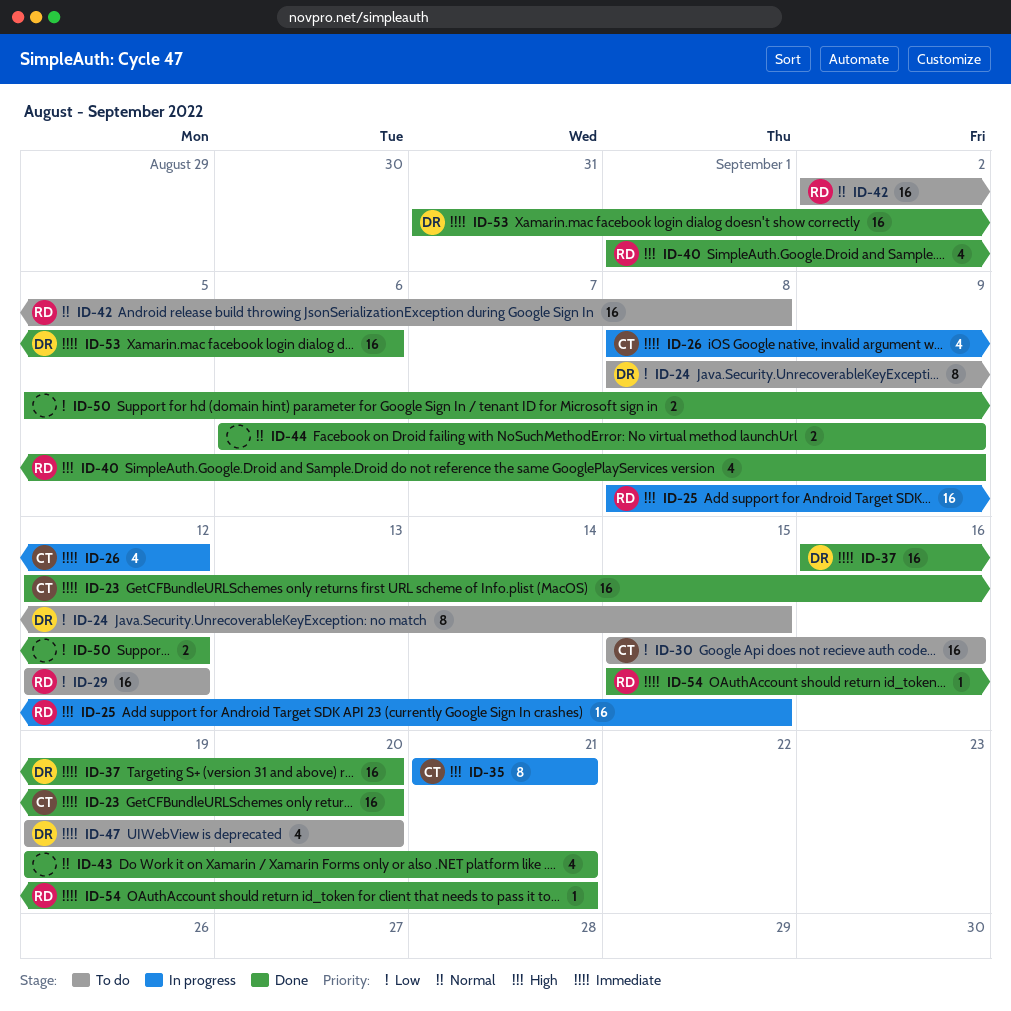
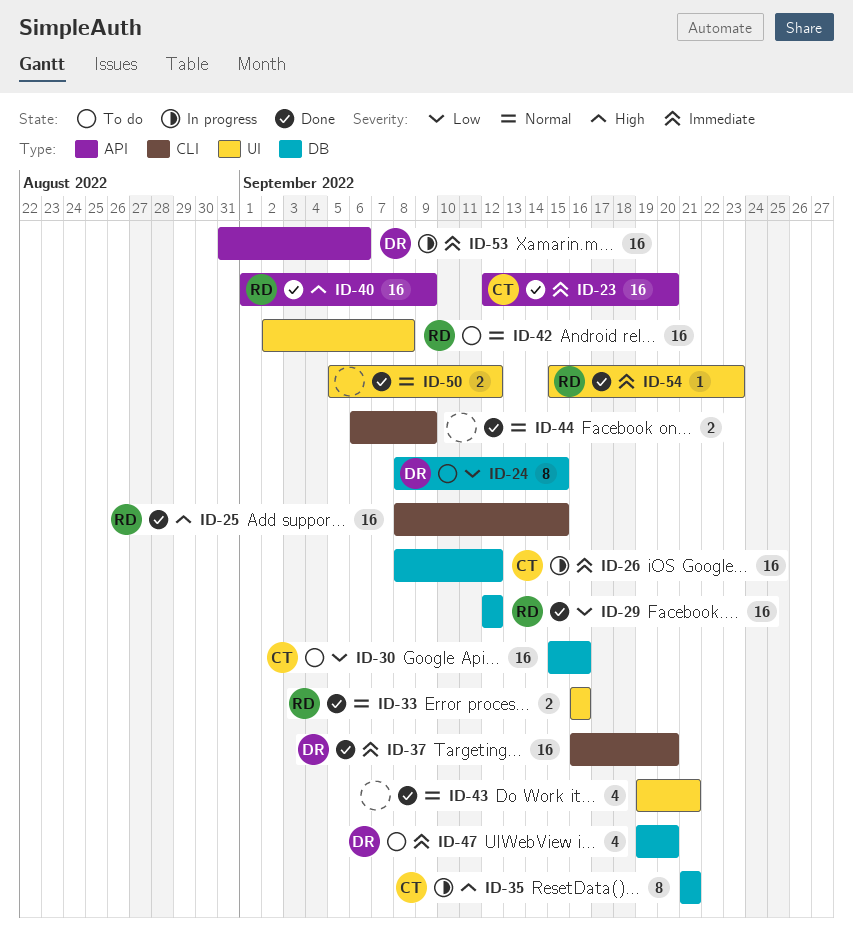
ID-25, status: In progress -> Done
ID-26, estimate: 4 -> 16
ID-29, status: To do -> Done
ID-33: none -> present
ID-40, estimate: 4 -> 16
ID-50, priority: Low -> Normal
ID-53, status: Done -> In progress
ID-54, due: Sep 21 -> Sep 23

